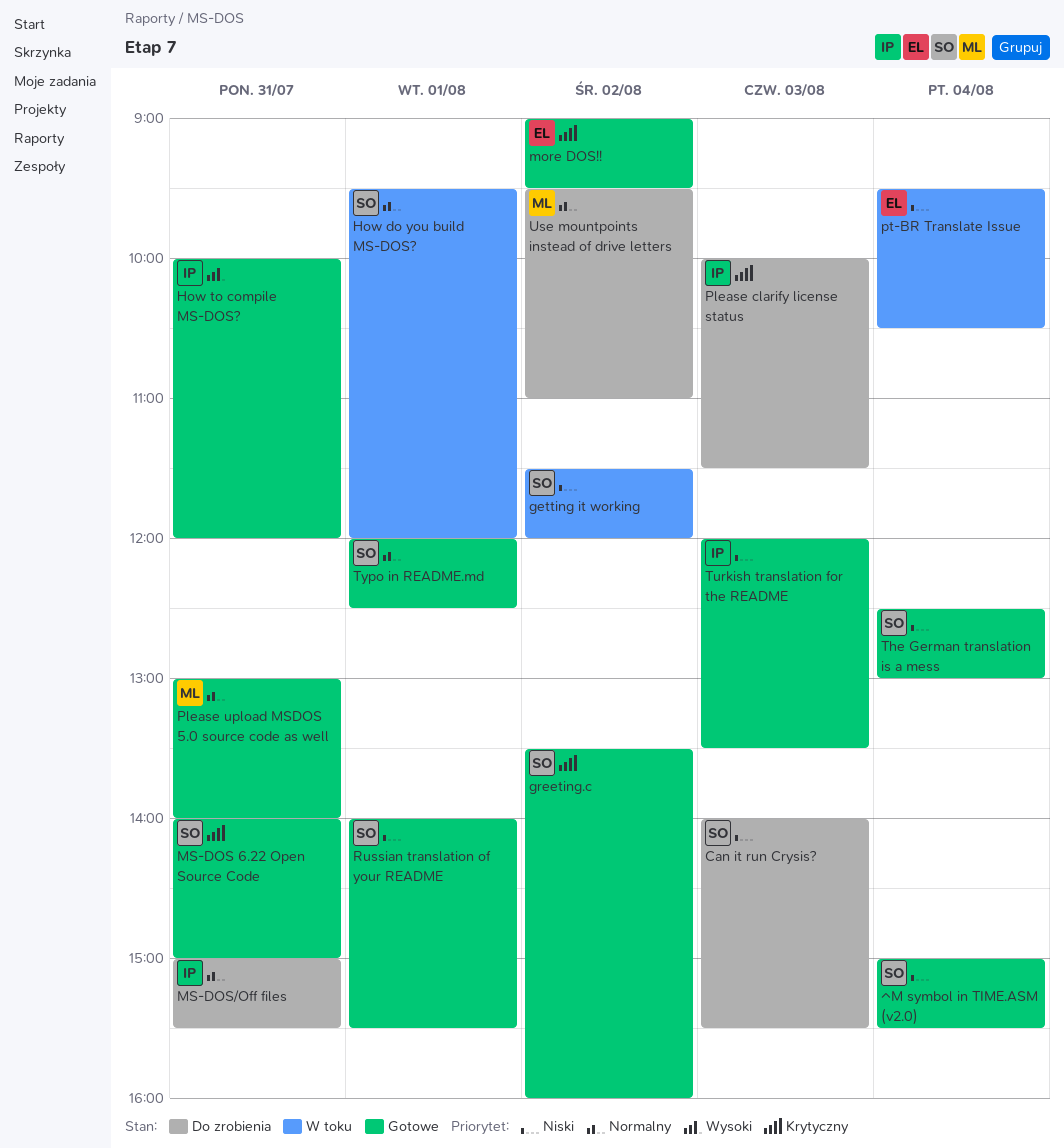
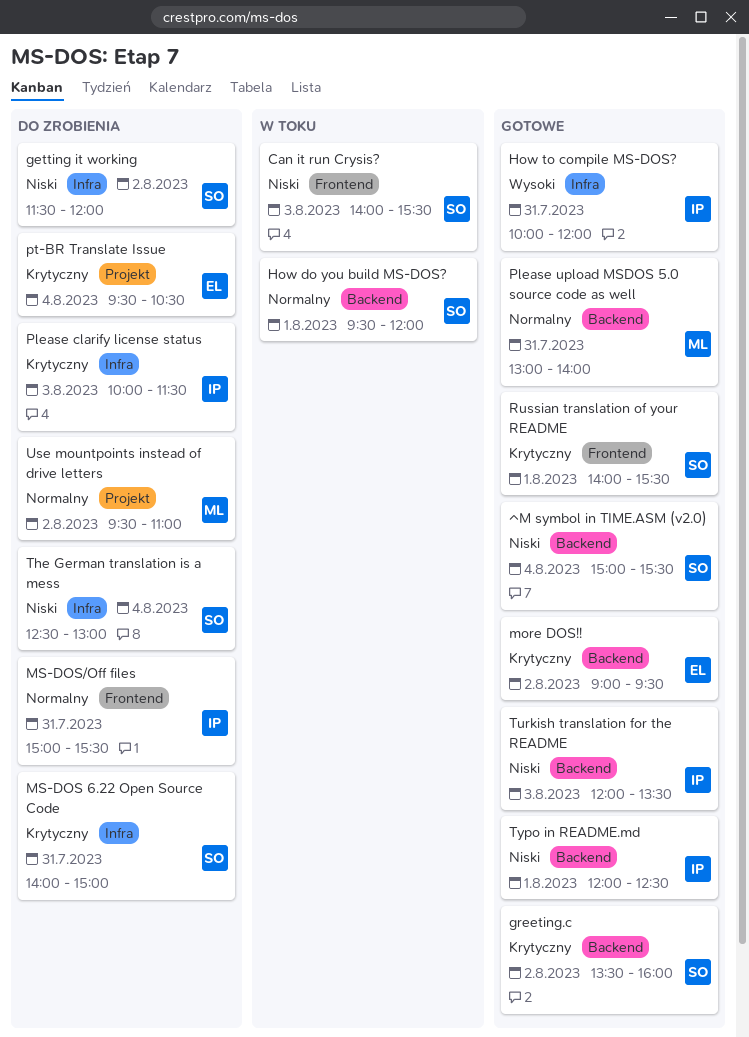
Can it run Crysis?, status: Do zrobienia -> W toku
getting it working, status: W toku -> Do zrobienia
MS-DOS 6.22 Open Source Code, status: Gotowe -> Do zrobienia
pt-BR Translate Issue, status: W toku -> Do zrobienia
pt-BR Translate Issue, priority: Niski -> Krytyczny
Russian translation of your README, priority: Niski -> Krytyczny
The German translation is a mess, status: Gotowe -> Do zrobienia
Typo in README.md, owner: SO -> IP
Typo in README.md, priority: Normalny -> Niski

